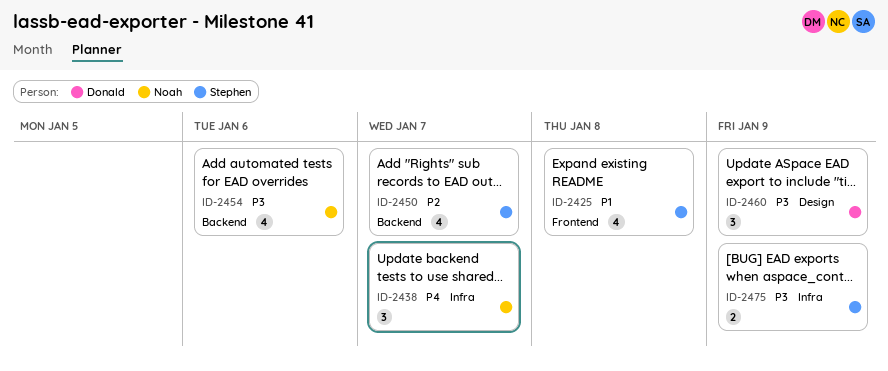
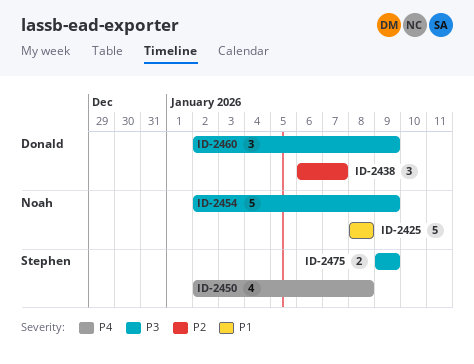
ID-2425, owner: Stephen -> Noah
ID-2425, estimate: 4 -> 5
ID-2438, owner: Noah -> Donald
ID-2438, priority: P4 -> P2
ID-2450, priority: P2 -> P4
ID-2450, due: Jan 7 -> Jan 8
ID-2454, estimate: 4 -> 5
ID-2454, due: Jan 6 -> Jan 9

